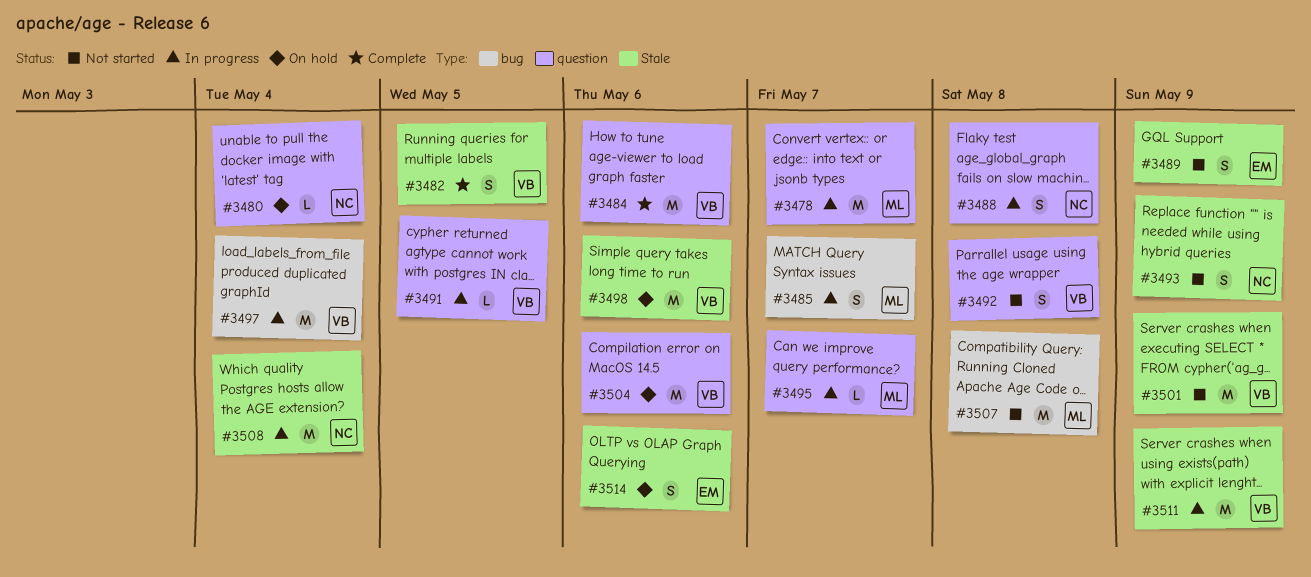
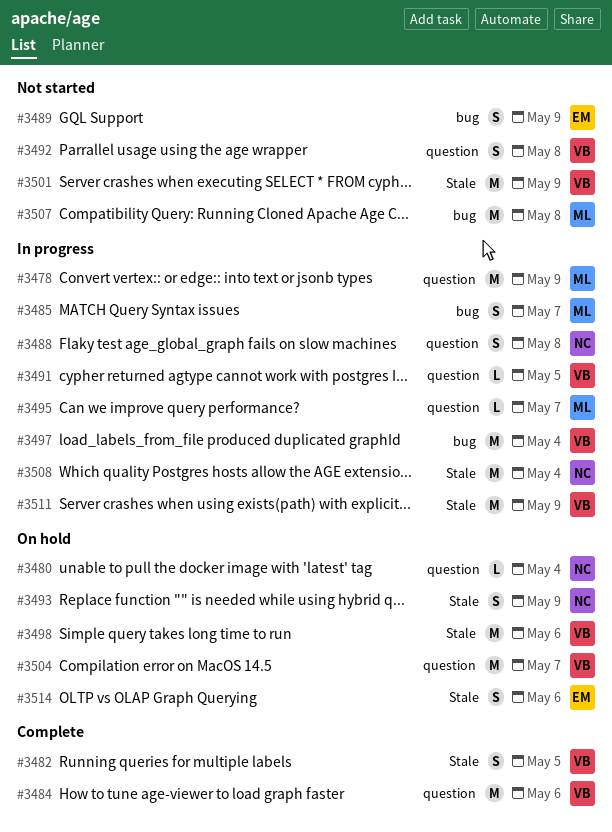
#3478, due: May 7 -> May 9
#3489, label: Stale -> bug
#3493, status: Not started -> On hold
#3504, due: May 6 -> May 7

